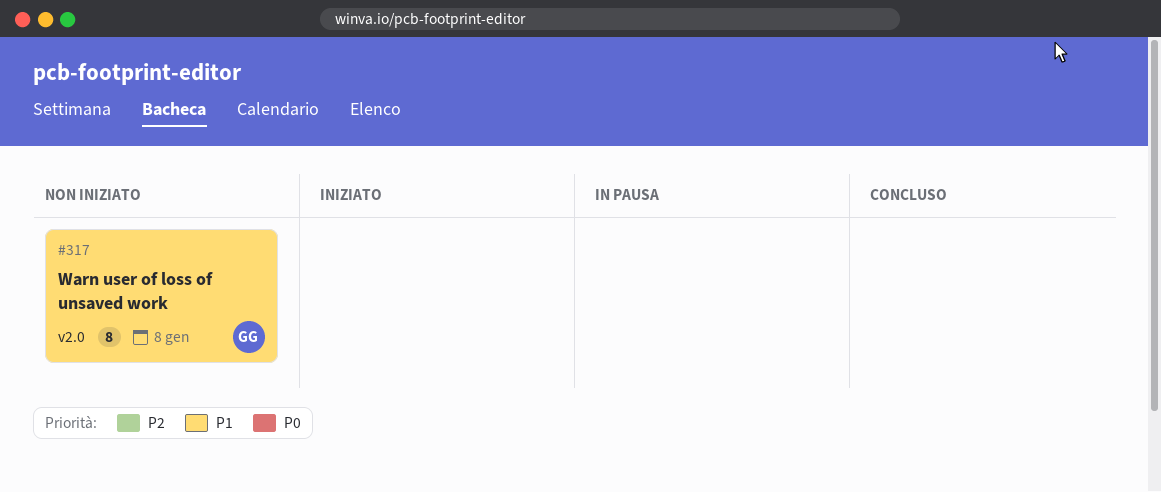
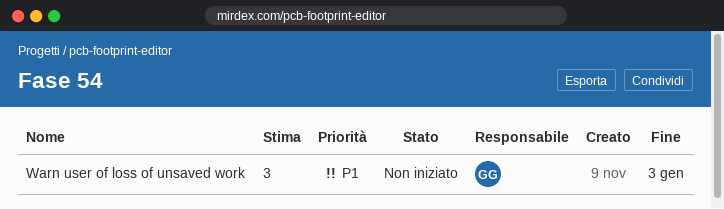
Warn user of loss of unsaved work, estimate: 8 -> 3
Warn user of loss of unsaved work, due: Jan 8 -> Jan 3

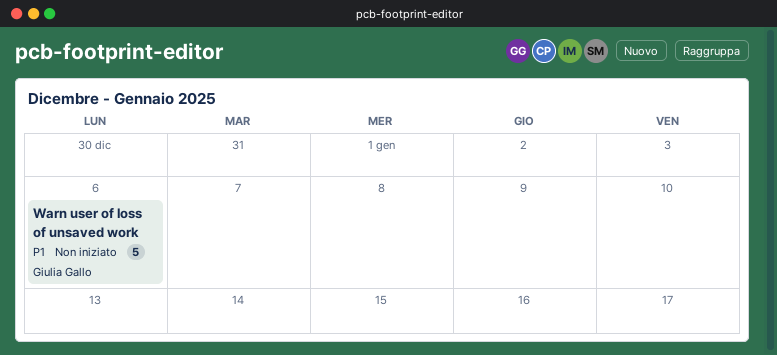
Warn user of loss of unsaved work, estimate: 3 -> 5
Warn user of loss of unsaved work, due: Jan 3 -> Jan 6

